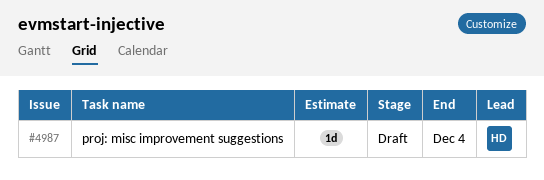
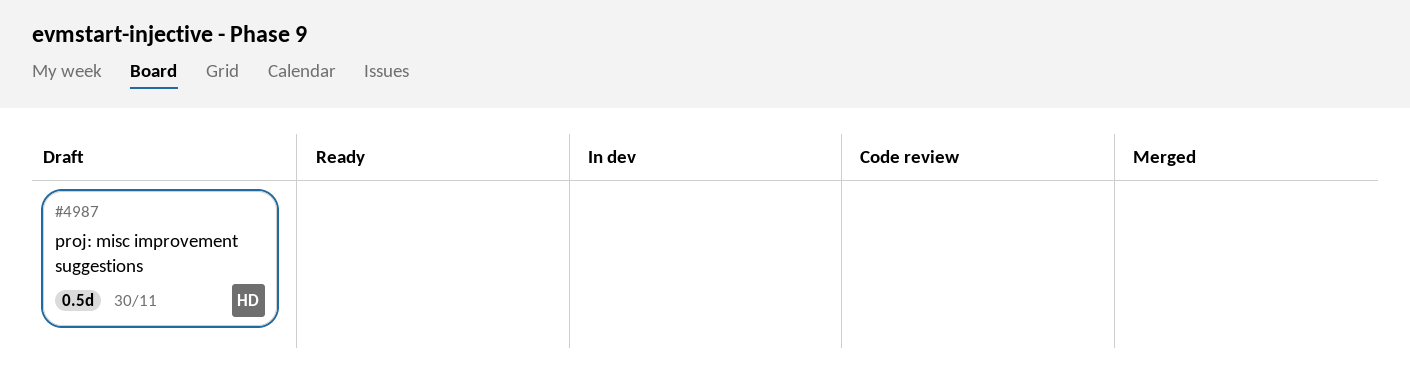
#4987, estimate: 1d -> 0.5d
#4987, due: Dec 4 -> Nov 30

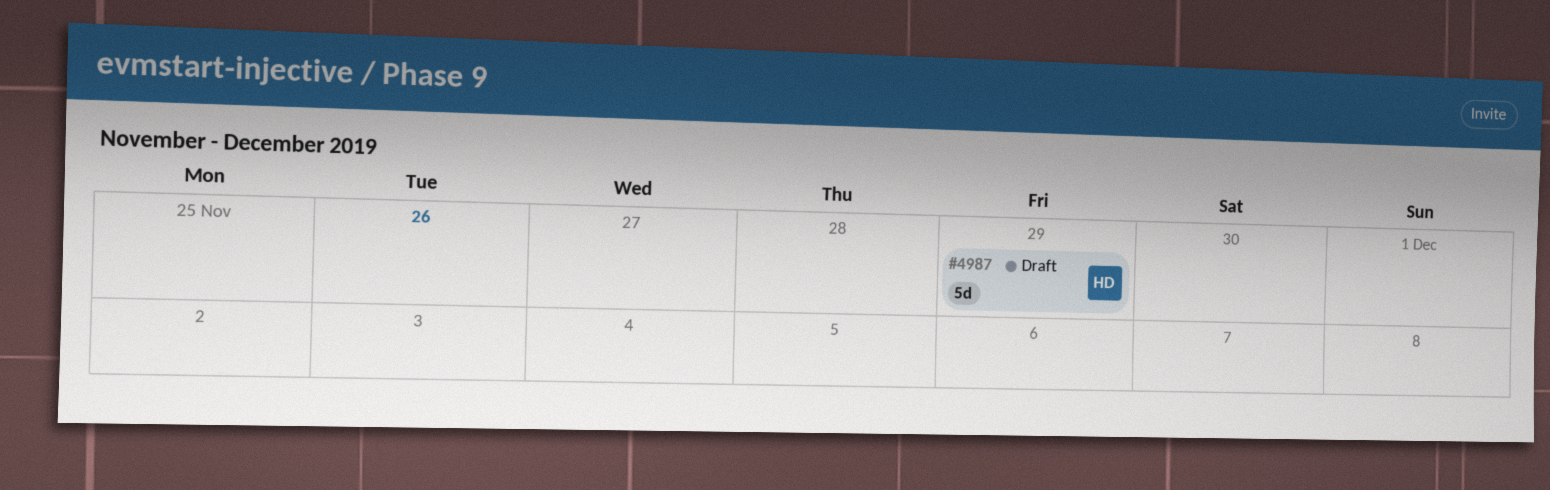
#4987, estimate: 0.5d -> 5d
#4987, due: Nov 30 -> Nov 29

